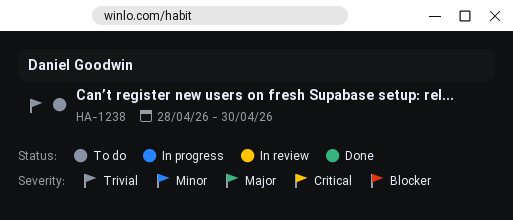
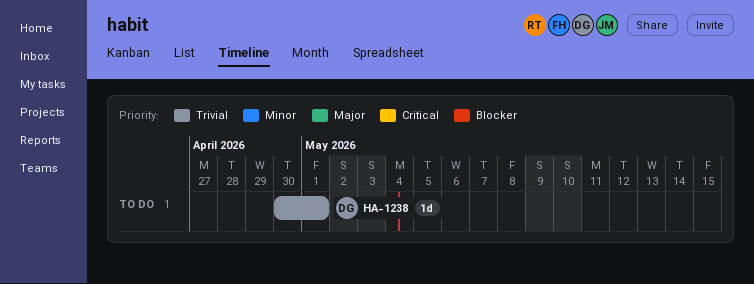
HA-1238, start: Apr 28 -> Apr 30
HA-1238, due: Apr 30 -> May 1

